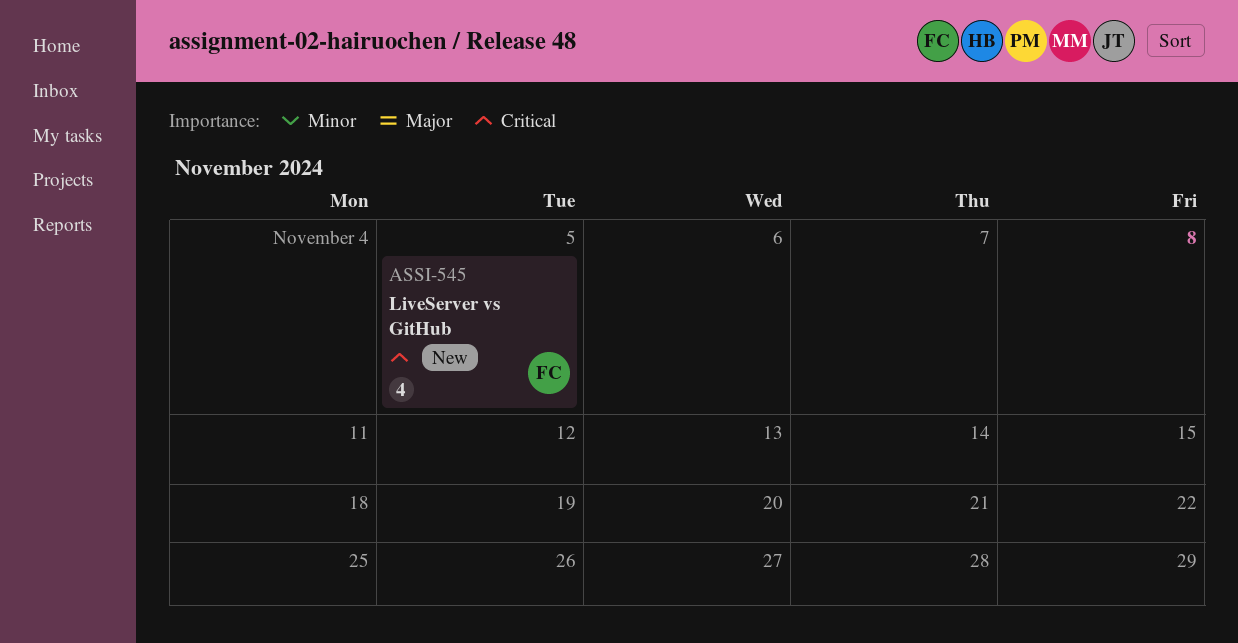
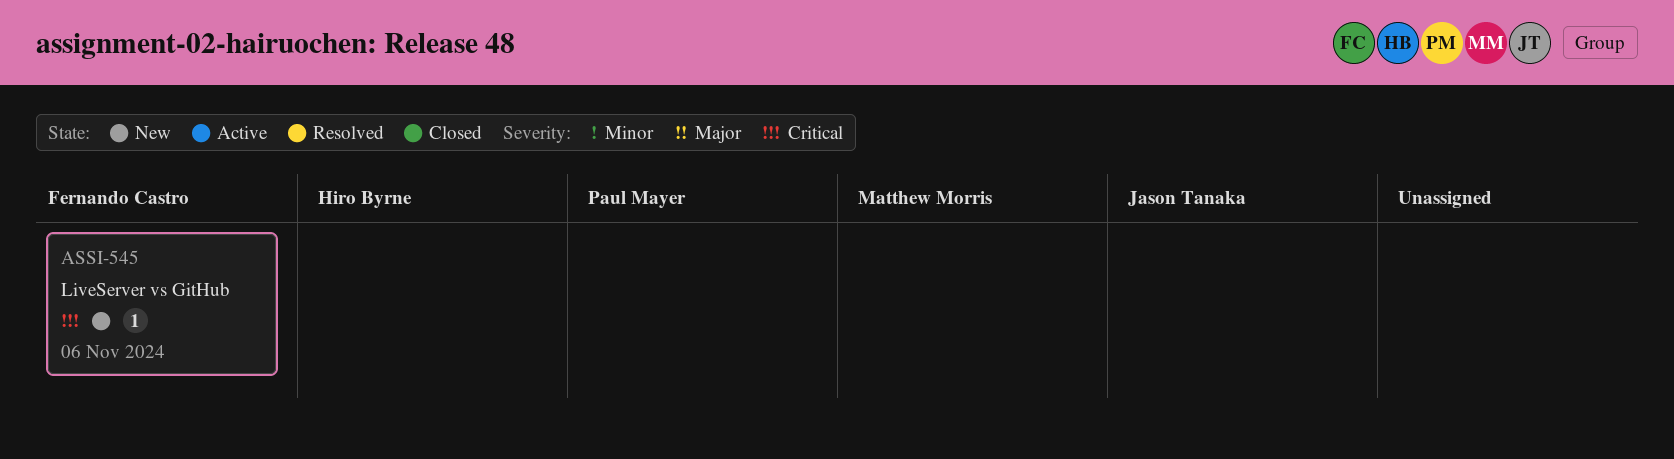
ASSI-545, estimate: 4 -> 1
ASSI-545, due: Nov 5 -> Nov 6

